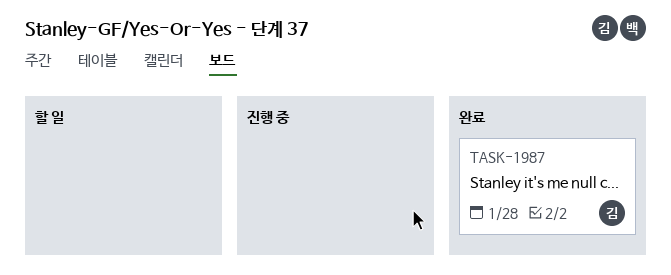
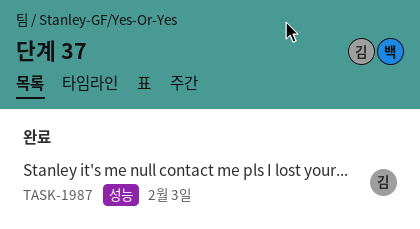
TASK-1987, due: Jan 28 -> Feb 3

